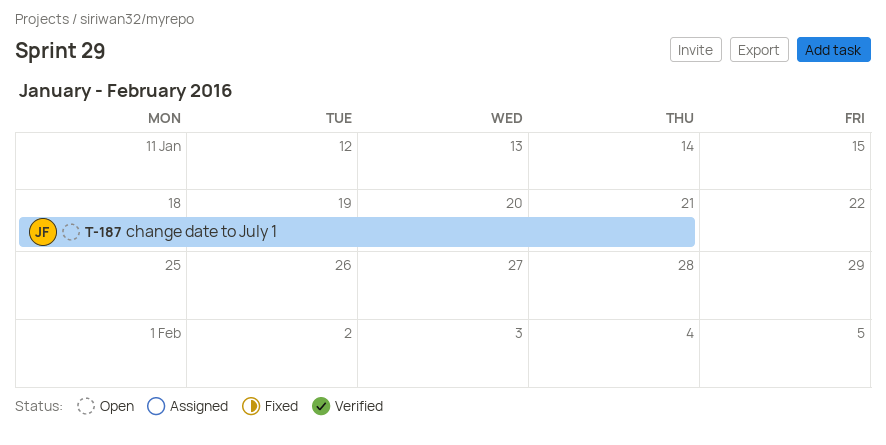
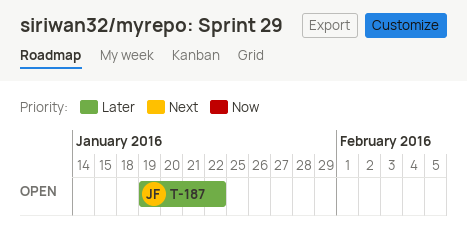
T-187, start: Jan 18 -> Jan 19
T-187, due: Jan 21 -> Jan 22

